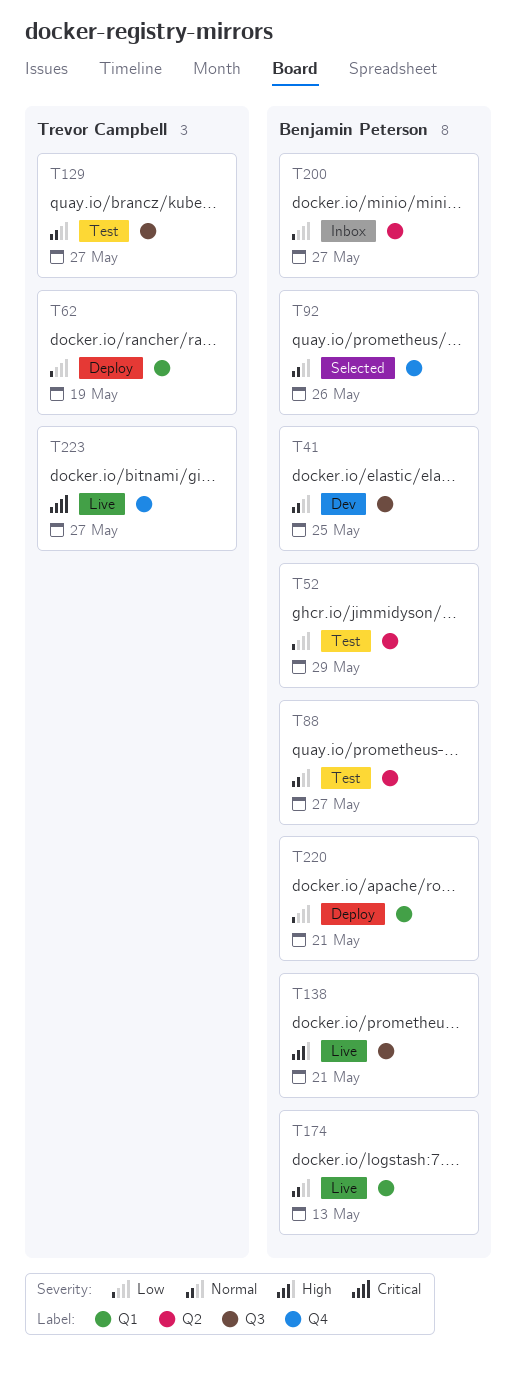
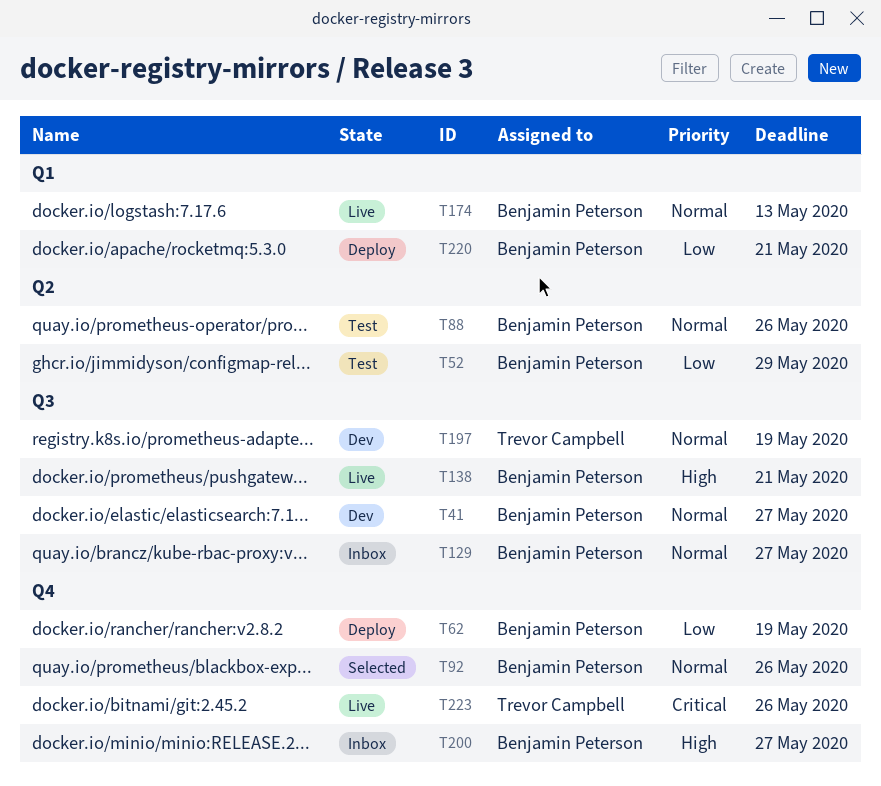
T41, due: May 25 -> May 27
T62, owner: Trevor Campbell -> Benjamin Peterson
T62, label: Q1 -> Q4
T88, due: May 27 -> May 26
T129, status: Test -> Inbox
T129, owner: Trevor Campbell -> Benjamin Peterson
T197: none -> present
T200, priority: Low -> High
T200, label: Q2 -> Q4
T223, due: May 27 -> May 26

